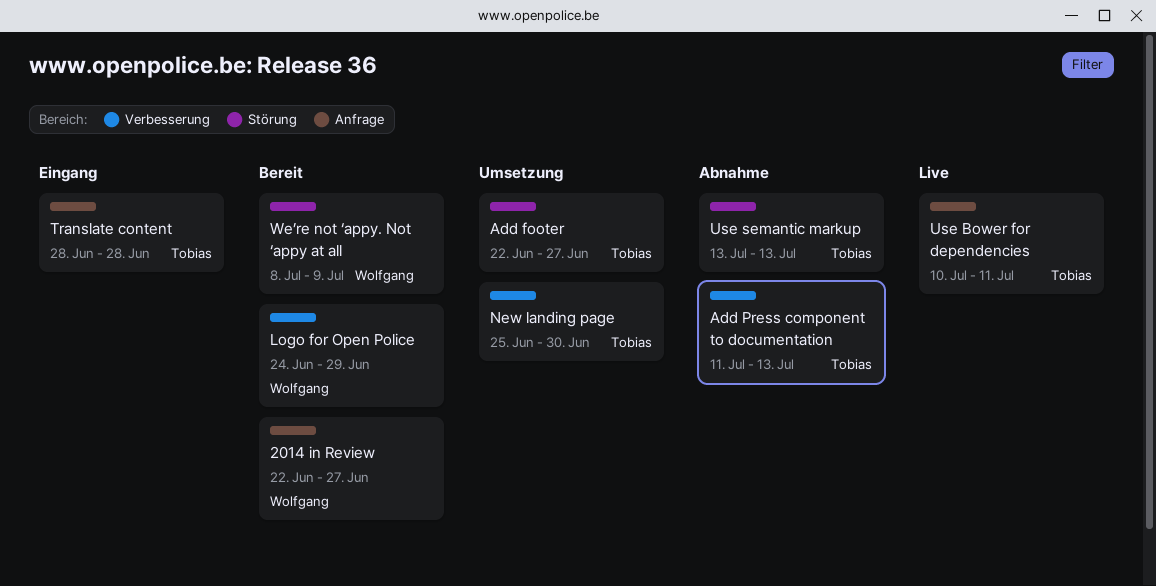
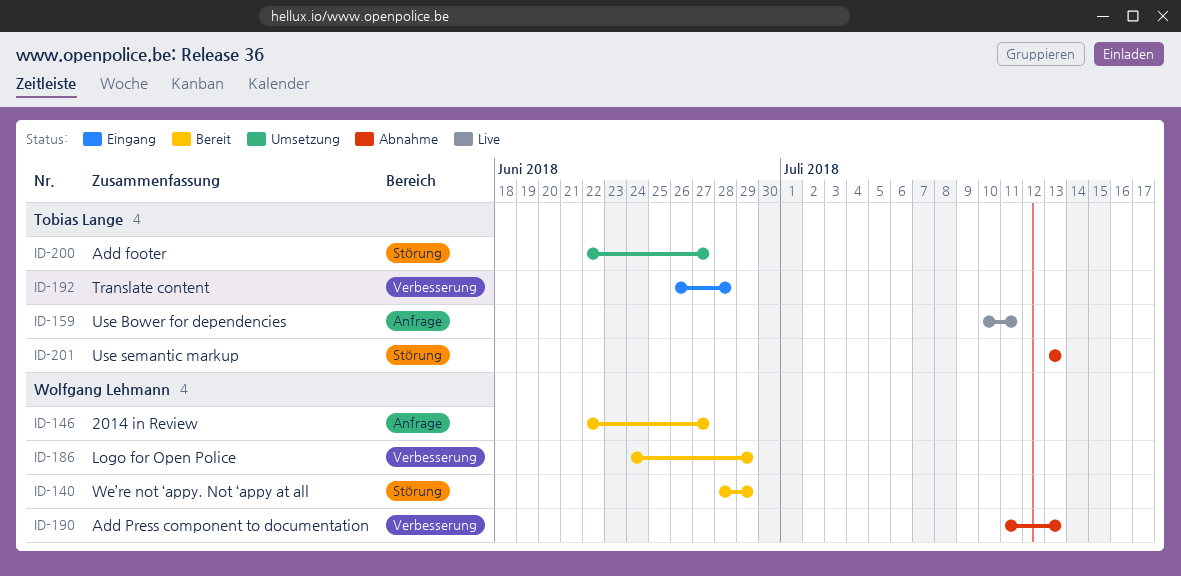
Add Press component to documentation, owner: Tobias Lange -> Wolfgang Lehmann
New landing page: present -> none
Translate content, label: Anfrage -> Verbesserung
Translate content, start: Jun 28 -> Jun 26
We’re not ‘appy. Not ‘appy at all, start: Jul 8 -> Jun 28
We’re not ‘appy. Not ‘appy at all, due: Jul 9 -> Jun 29

